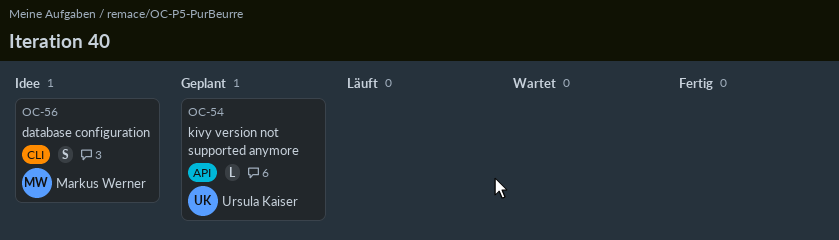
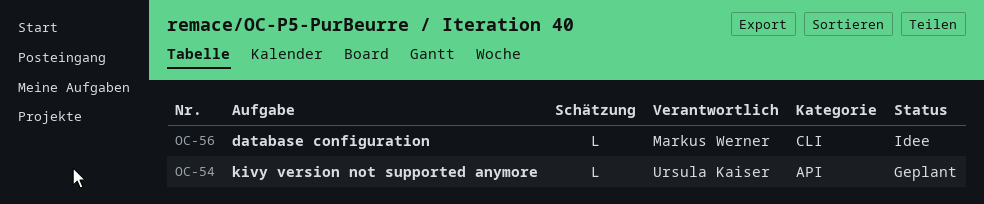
OC-56, estimate: S -> L

